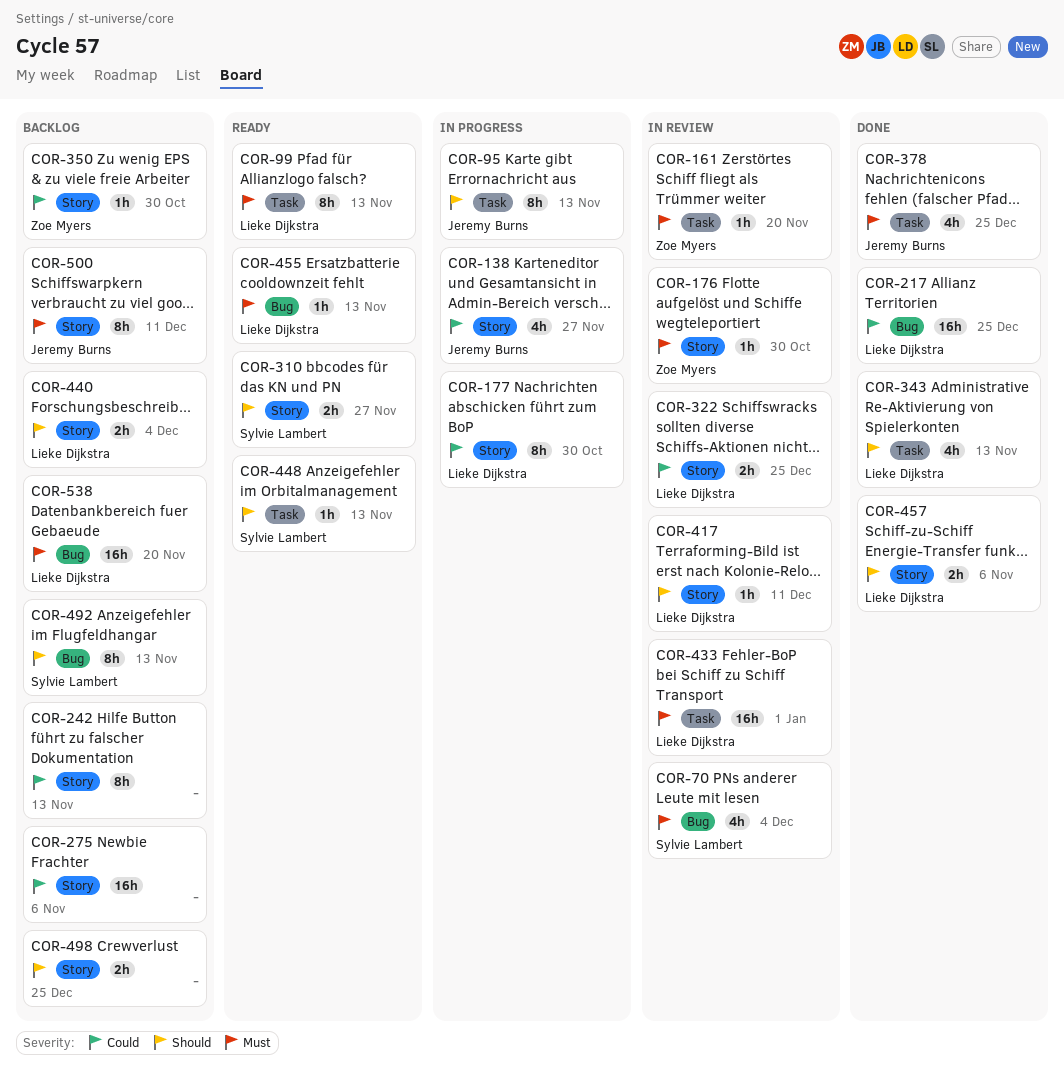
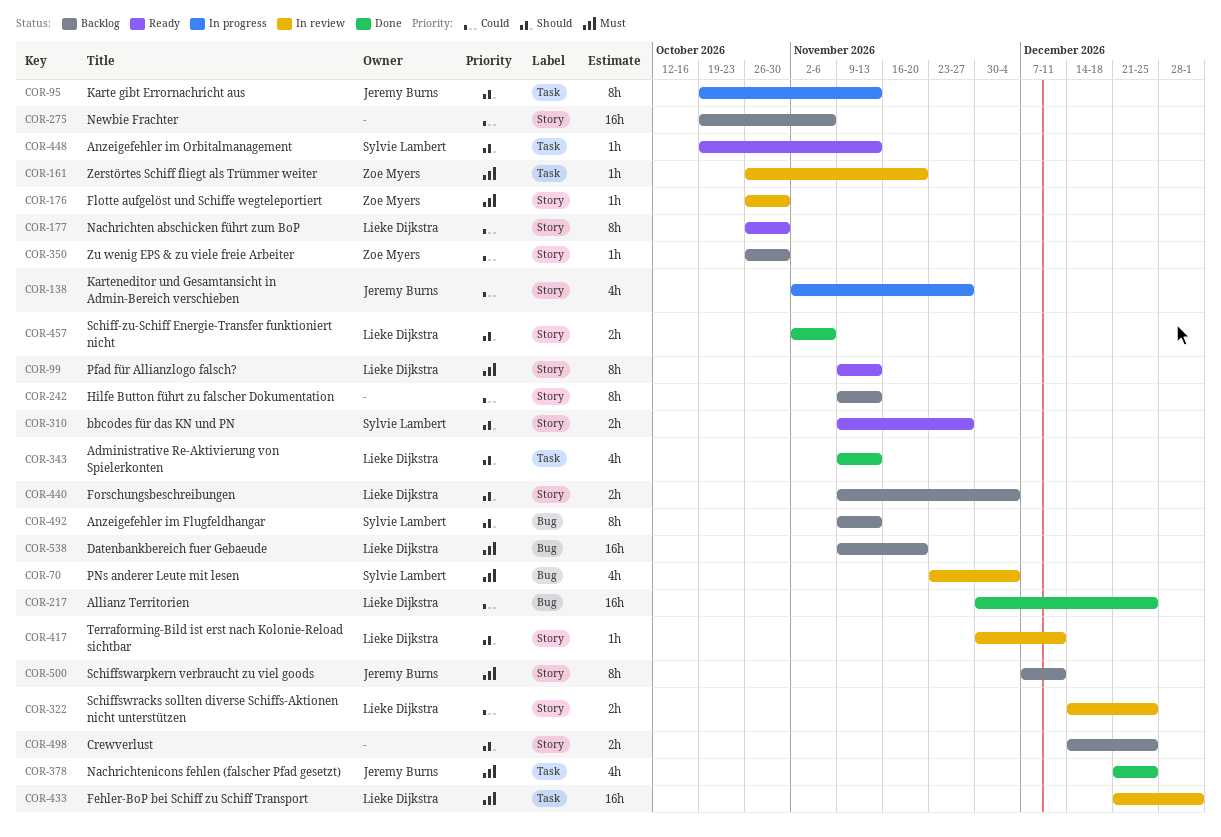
COR-99, label: Task -> Story
COR-177, status: In progress -> Ready
COR-455: present -> none

